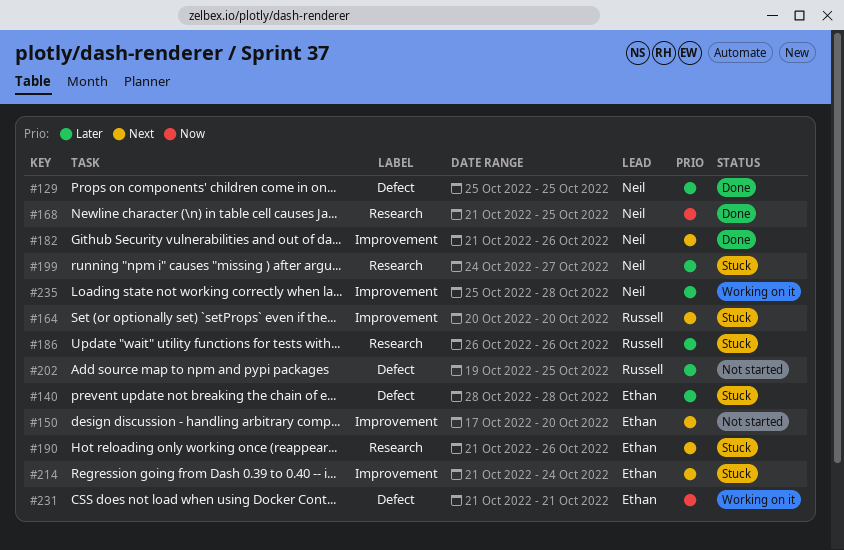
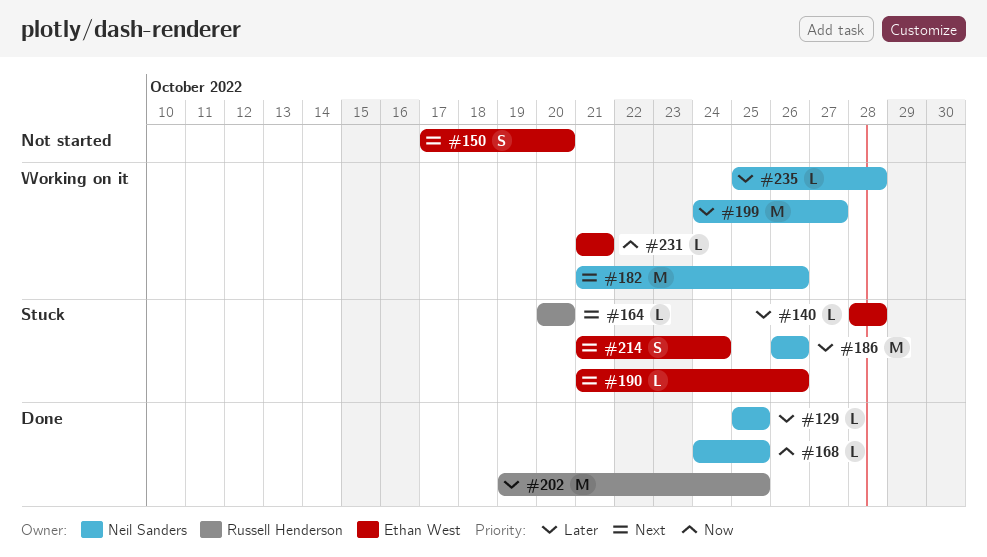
#168, start: Oct 21 -> Oct 24
#182, status: Done -> Working on it
#186, owner: Russell Henderson -> Neil Sanders
#199, status: Stuck -> Working on it
#202, status: Not started -> Done

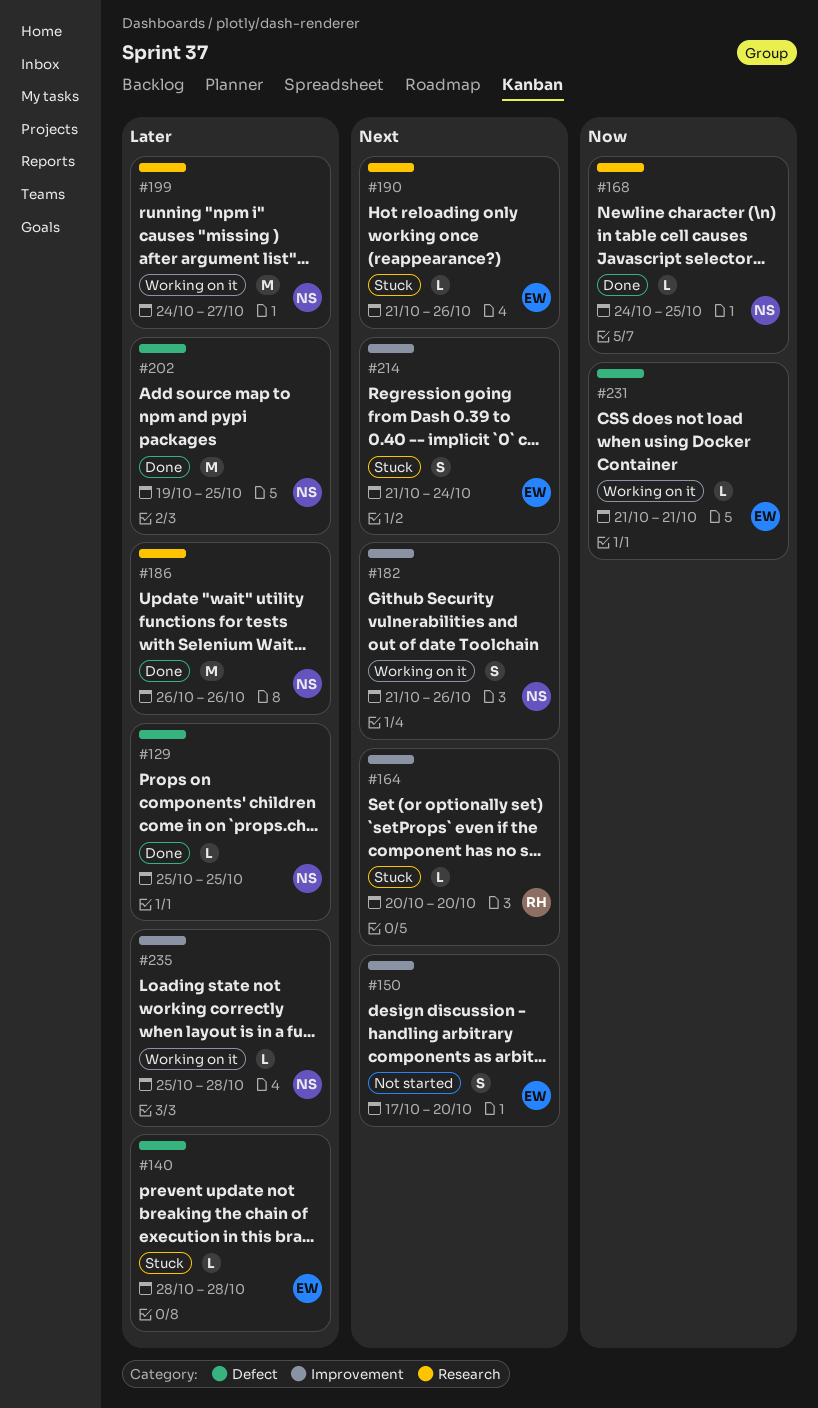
#182, estimate: M -> S
#186, status: Stuck -> Done
#202, owner: Russell Henderson -> Neil Sanders

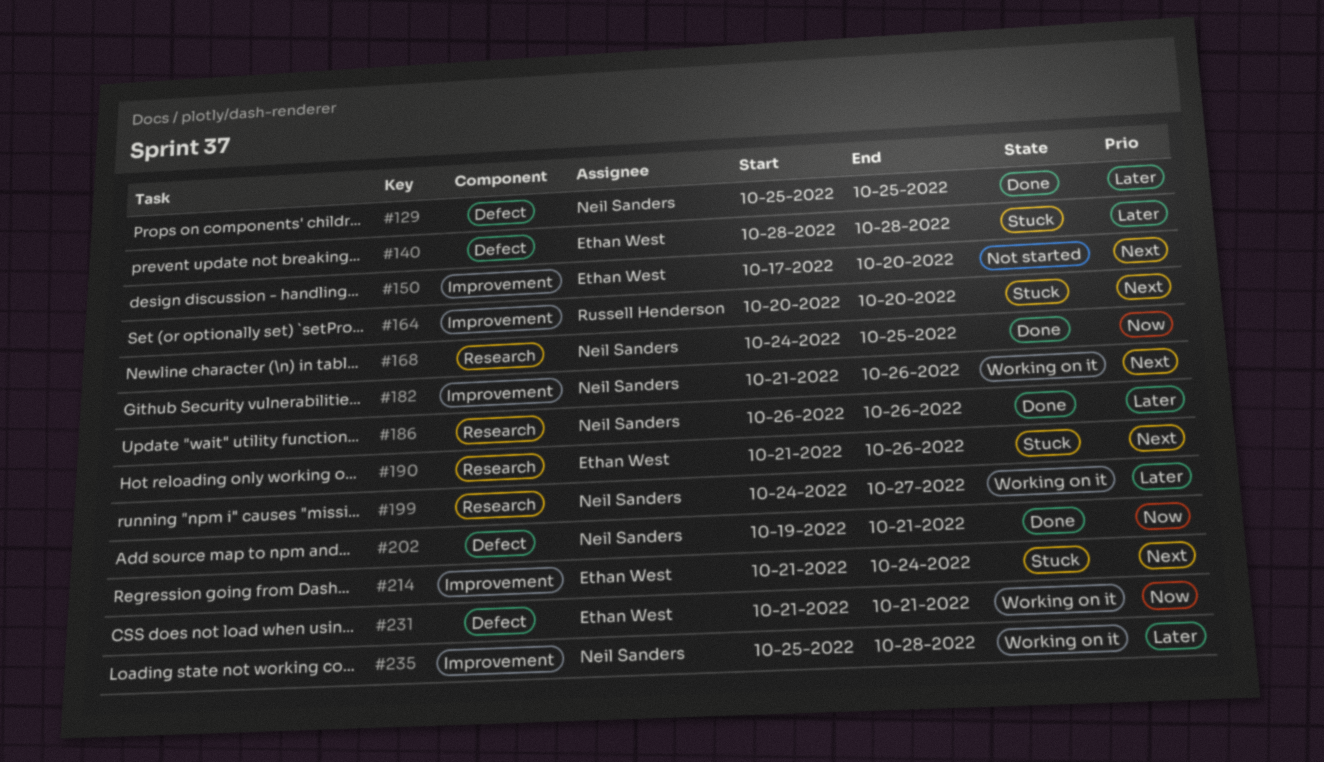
#202, priority: Later -> Now
#202, due: Oct 25 -> Oct 21

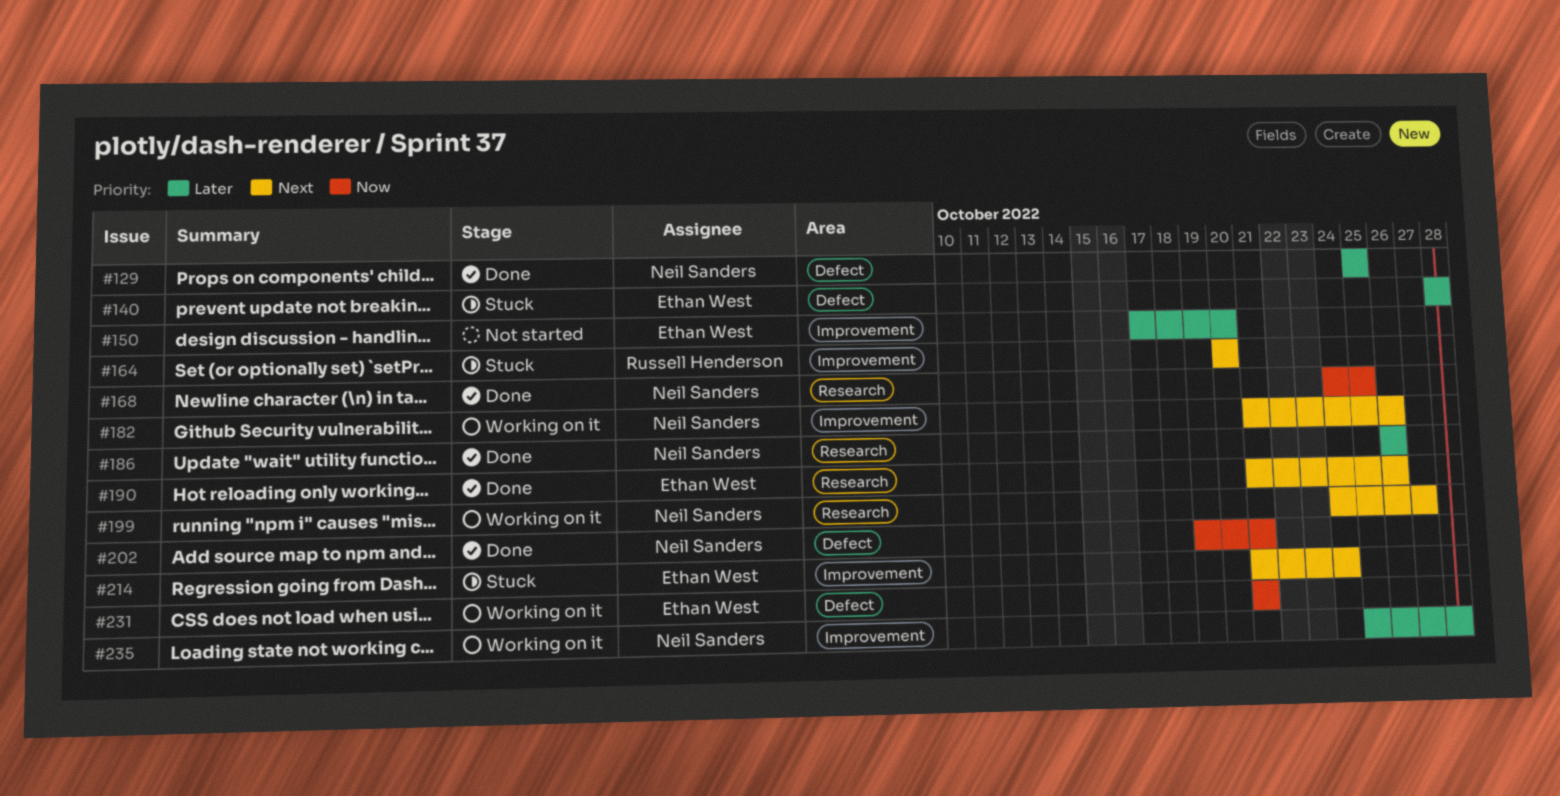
#150, priority: Next -> Later
#190, status: Stuck -> Done
#199, priority: Later -> Next

